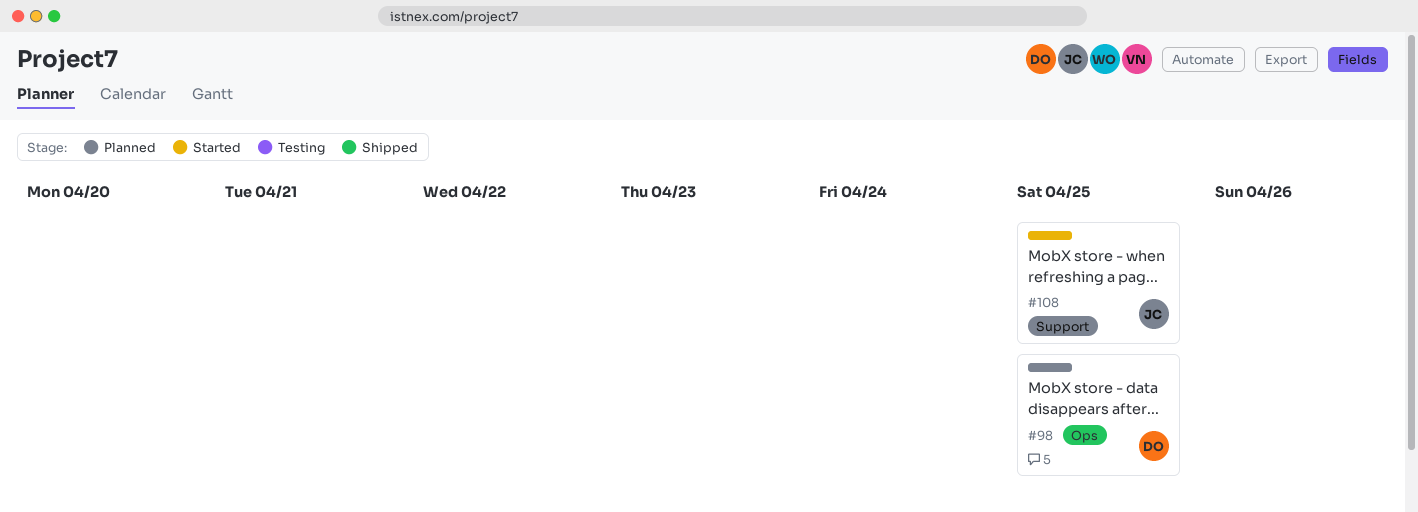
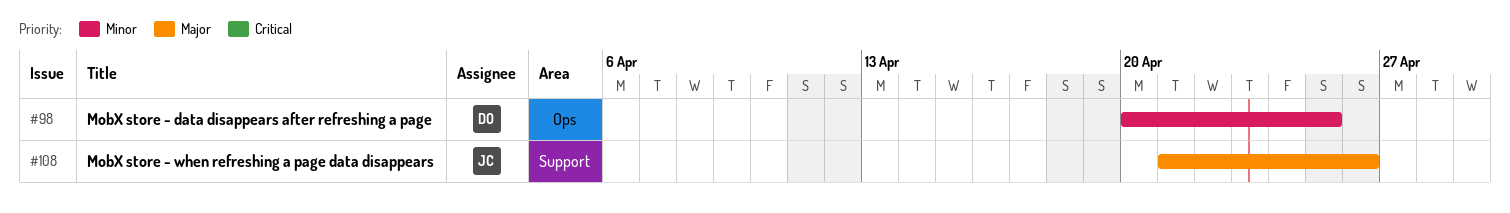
#108, due: Apr 25 -> Apr 26

